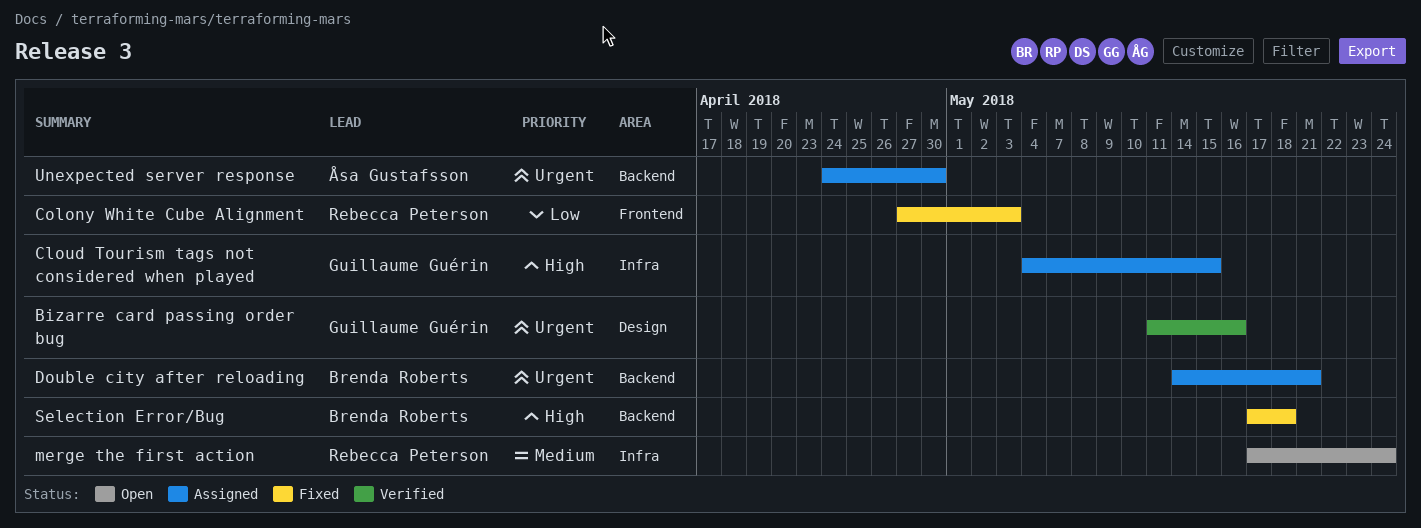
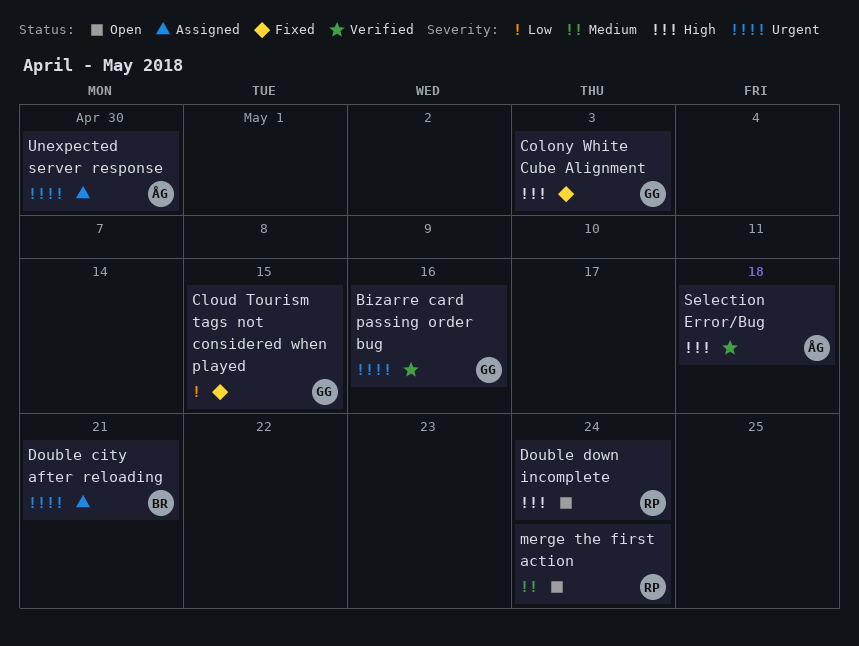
Cloud Tourism tags not considered when played, status: Assigned -> Fixed
Cloud Tourism tags not considered when played, priority: High -> Low
Colony White Cube Alignment, owner: Rebecca Peterson -> Guillaume Guérin
Colony White Cube Alignment, priority: Low -> High
Double down incomplete: none -> present
Selection Error/Bug, status: Fixed -> Verified
Selection Error/Bug, owner: Brenda Roberts -> Åsa Gustafsson

